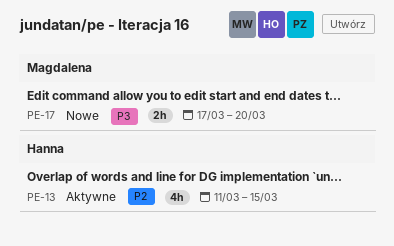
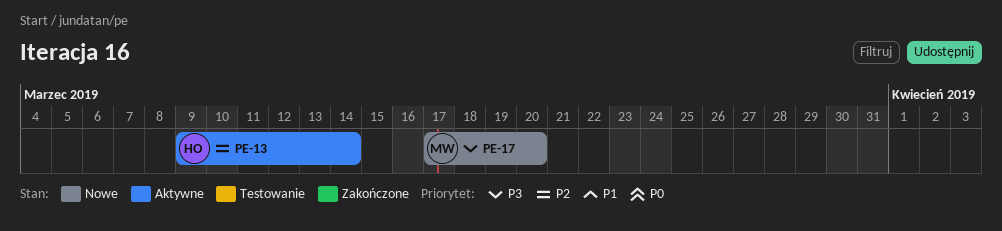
PE-13, start: Mar 11 -> Mar 9
PE-13, due: Mar 15 -> Mar 14

